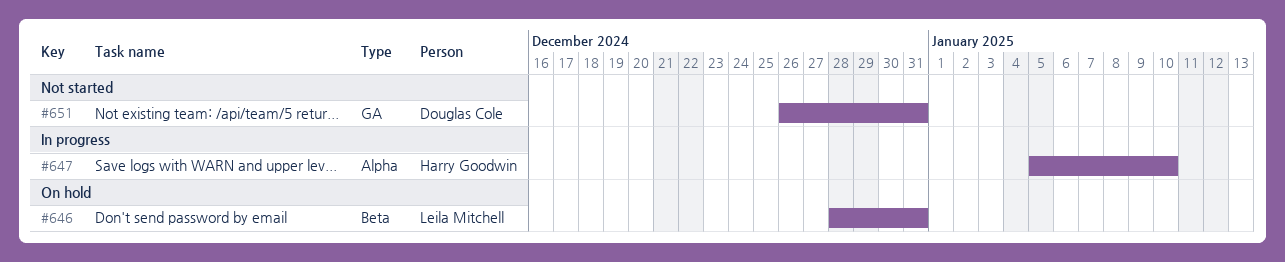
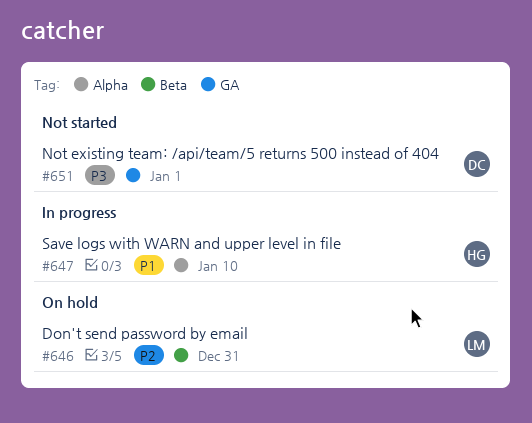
#651, due: Dec 31 -> Jan 1

